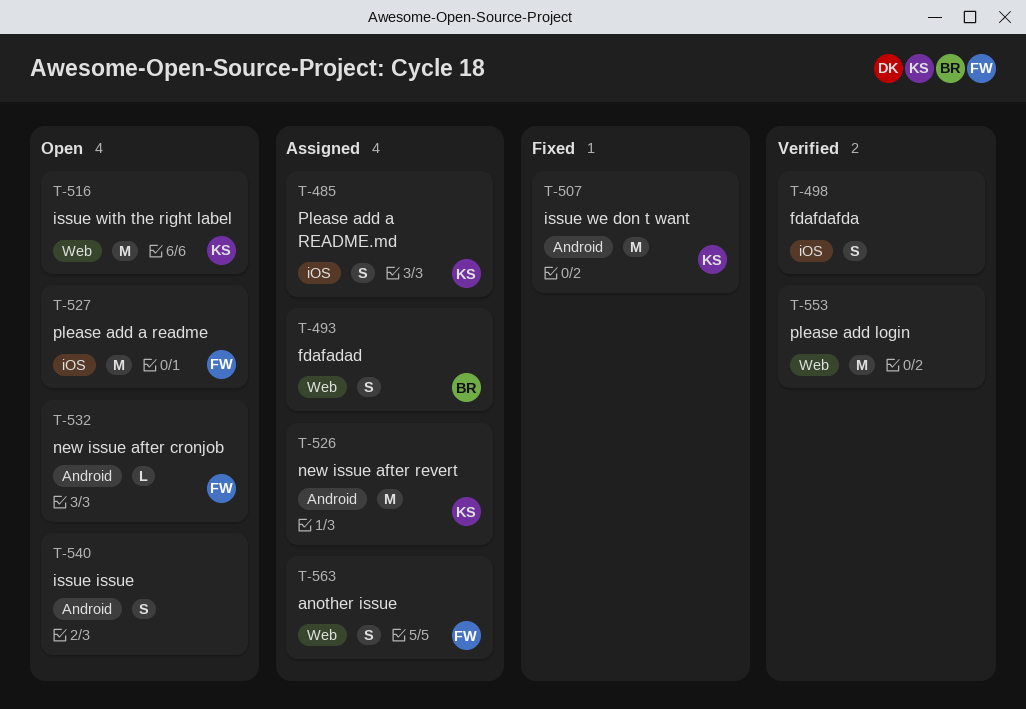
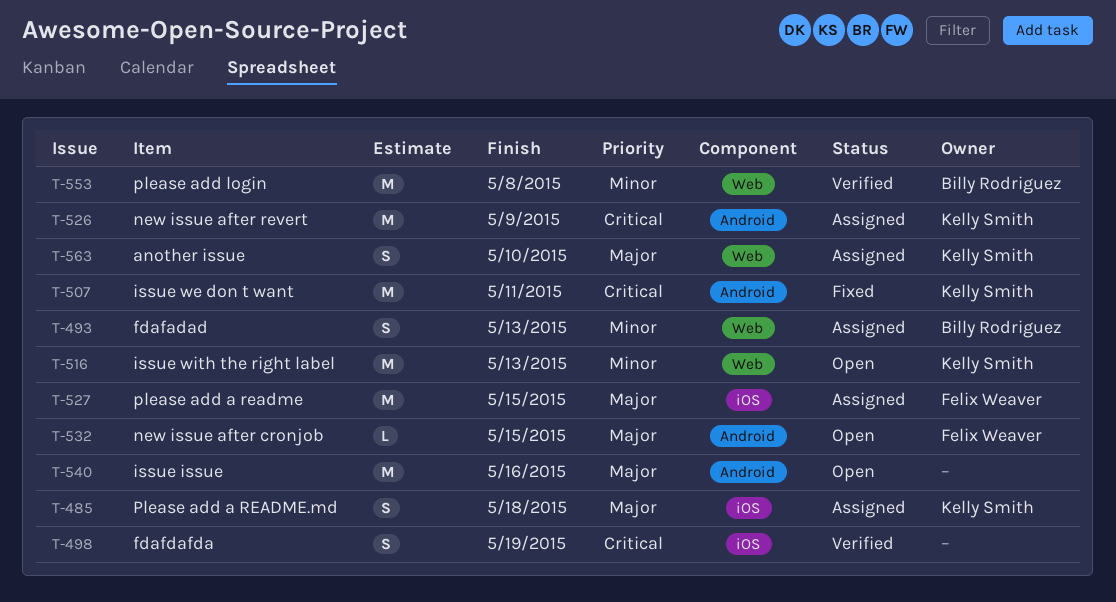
T-527, status: Open -> Assigned
T-540, estimate: S -> M
T-553, owner: none -> Billy Rodriguez
T-563, owner: Felix Weaver -> Kelly Smith

